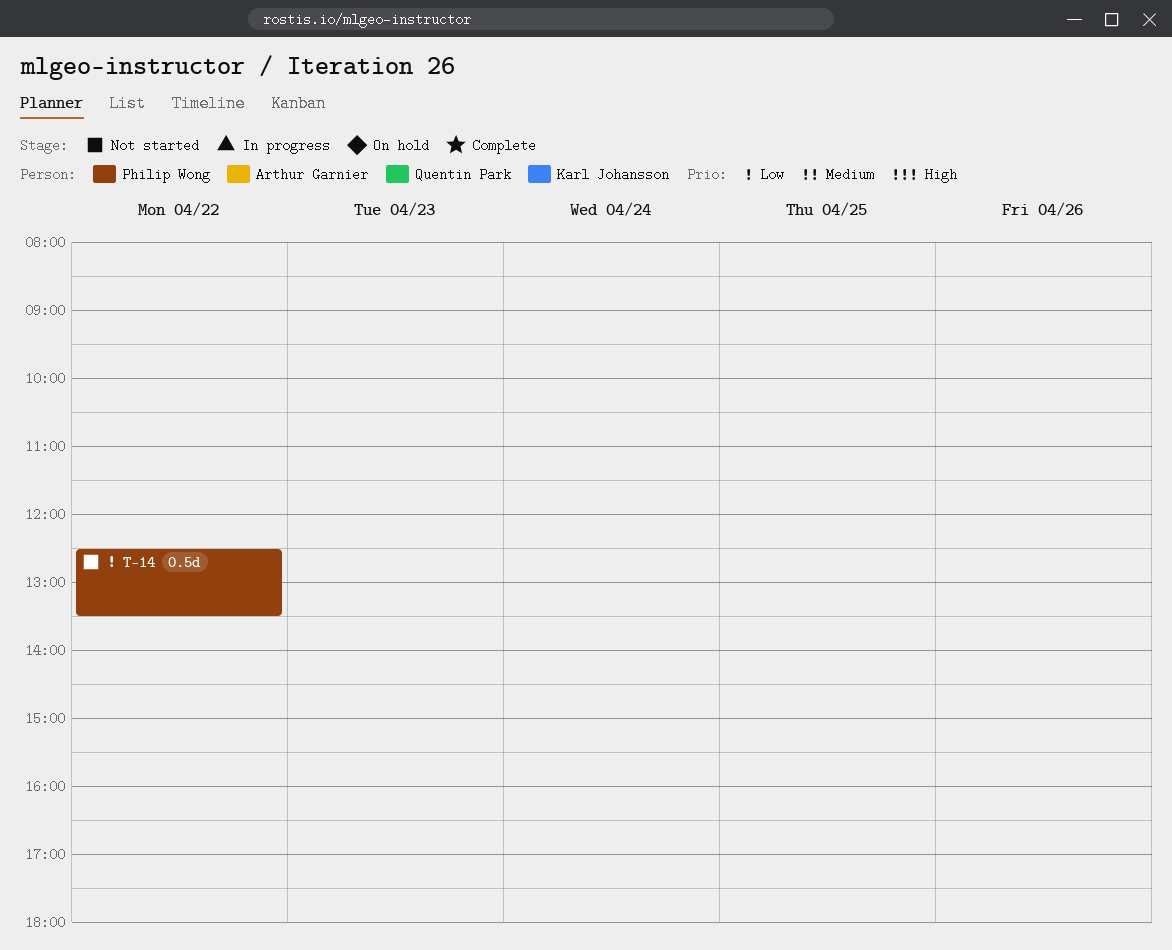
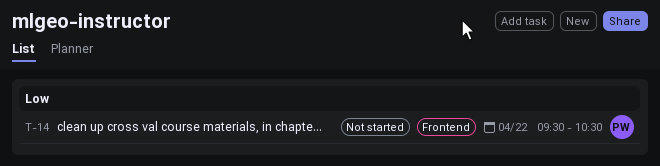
T-14, begins: 12:30 -> 09:30
T-14, ends: 13:30 -> 10:30

